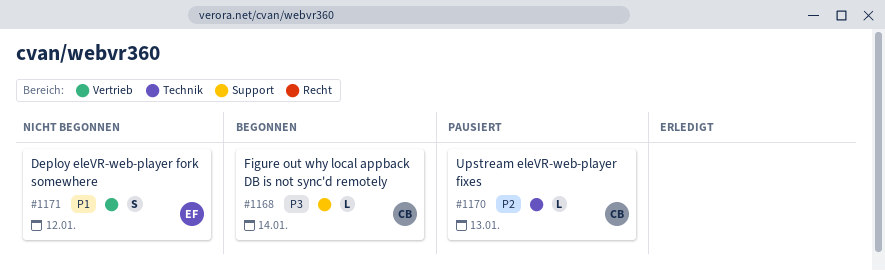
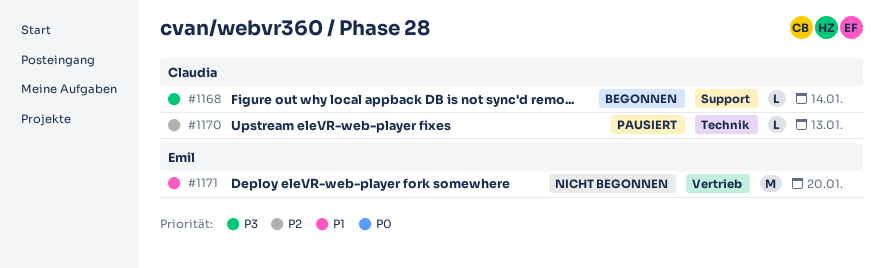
#1171, estimate: S -> M
#1171, due: Jan 12 -> Jan 20

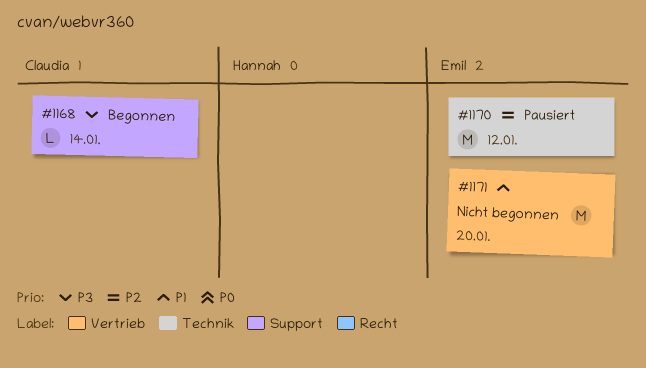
#1170, owner: Claudia -> Emil
#1170, estimate: L -> M
#1170, due: Jan 13 -> Jan 12

